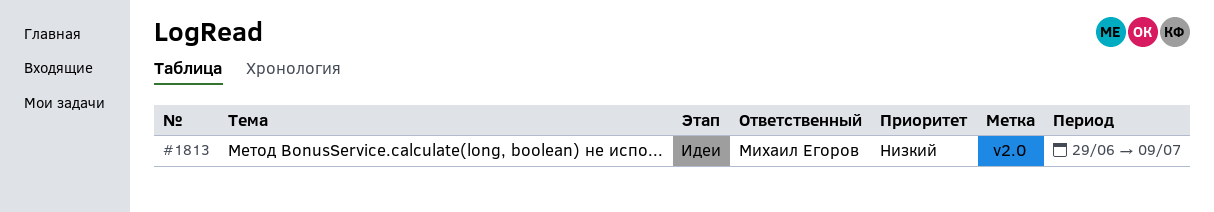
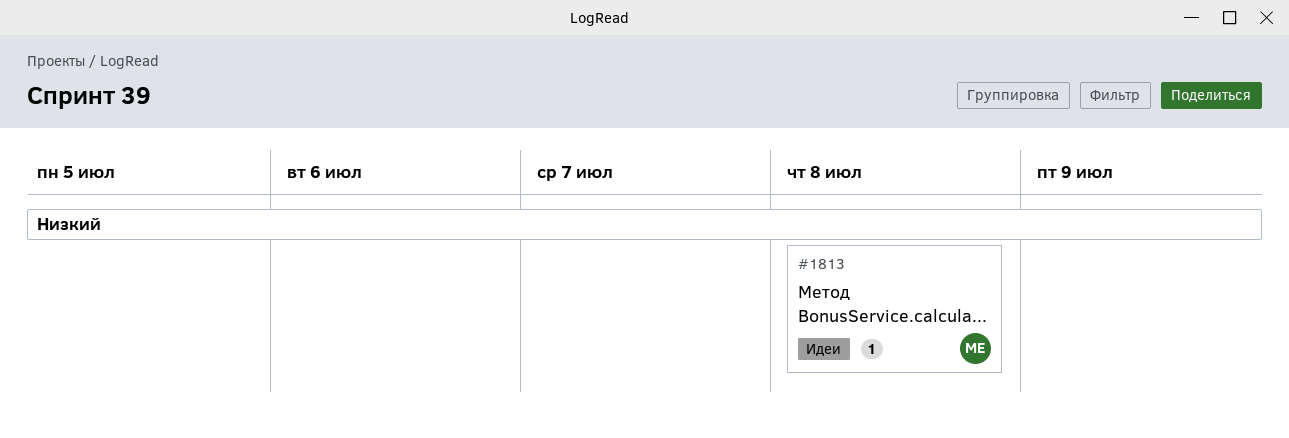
#1813, due: Jul 9 -> Jul 8

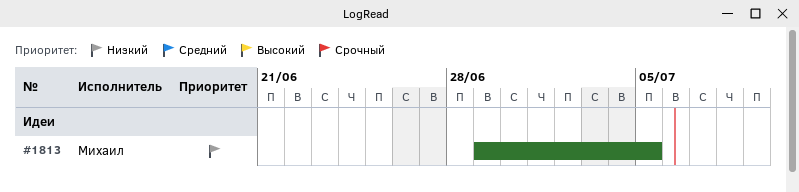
#1813, due: Jul 8 -> Jul 5

